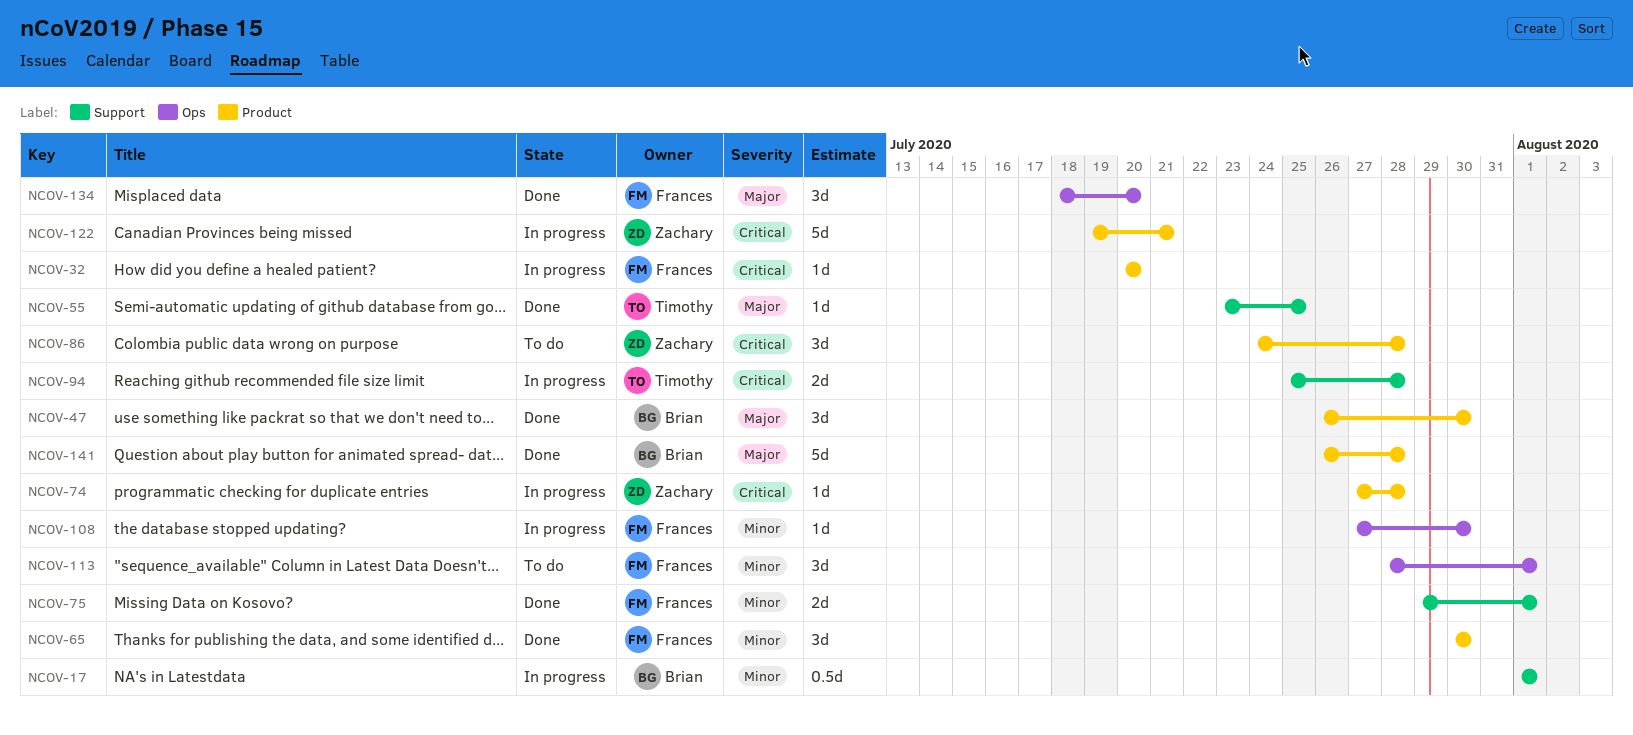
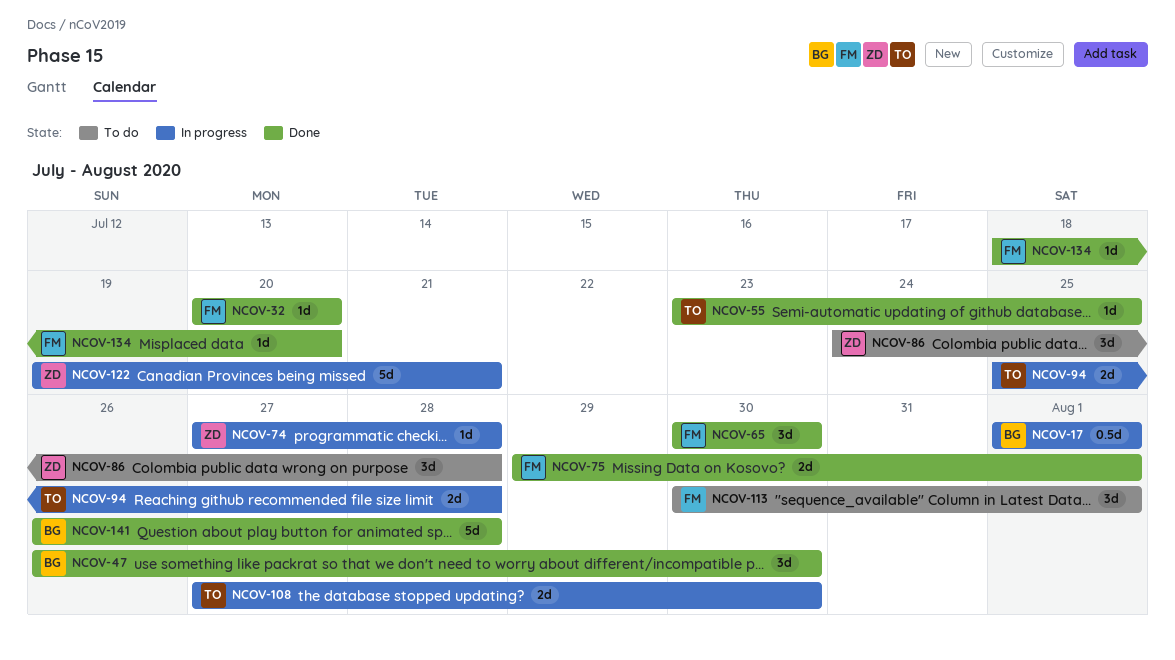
NCOV-32, status: In progress -> Done
NCOV-108, owner: Frances -> Timothy
NCOV-108, estimate: 1d -> 2d
NCOV-113, start: Jul 28 -> Jul 30
NCOV-134, estimate: 3d -> 1d

